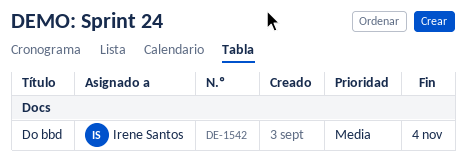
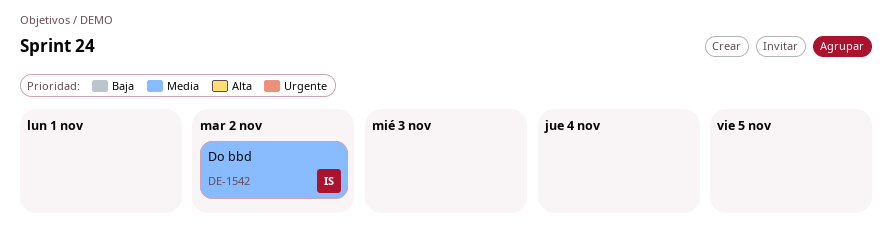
DE-1542, due: Nov 4 -> Nov 2

